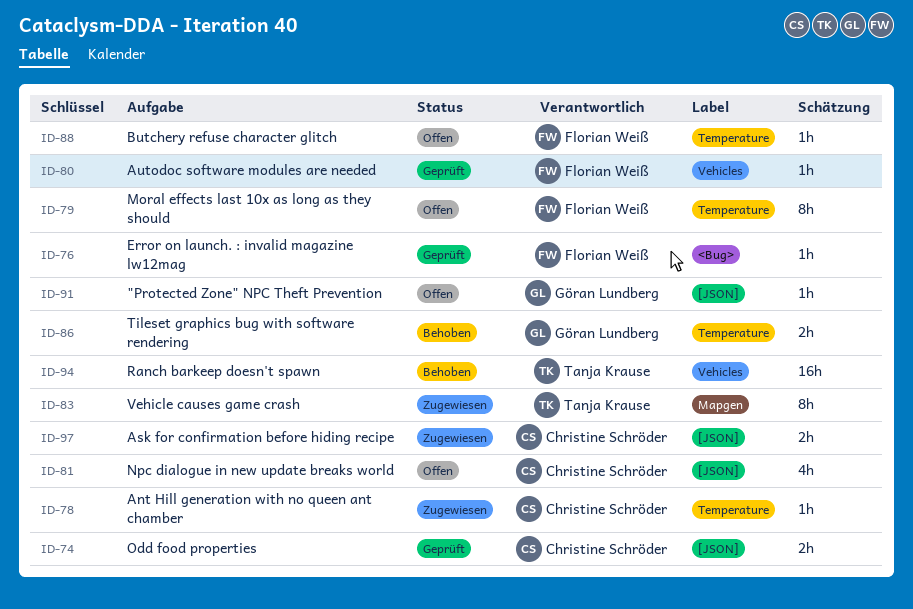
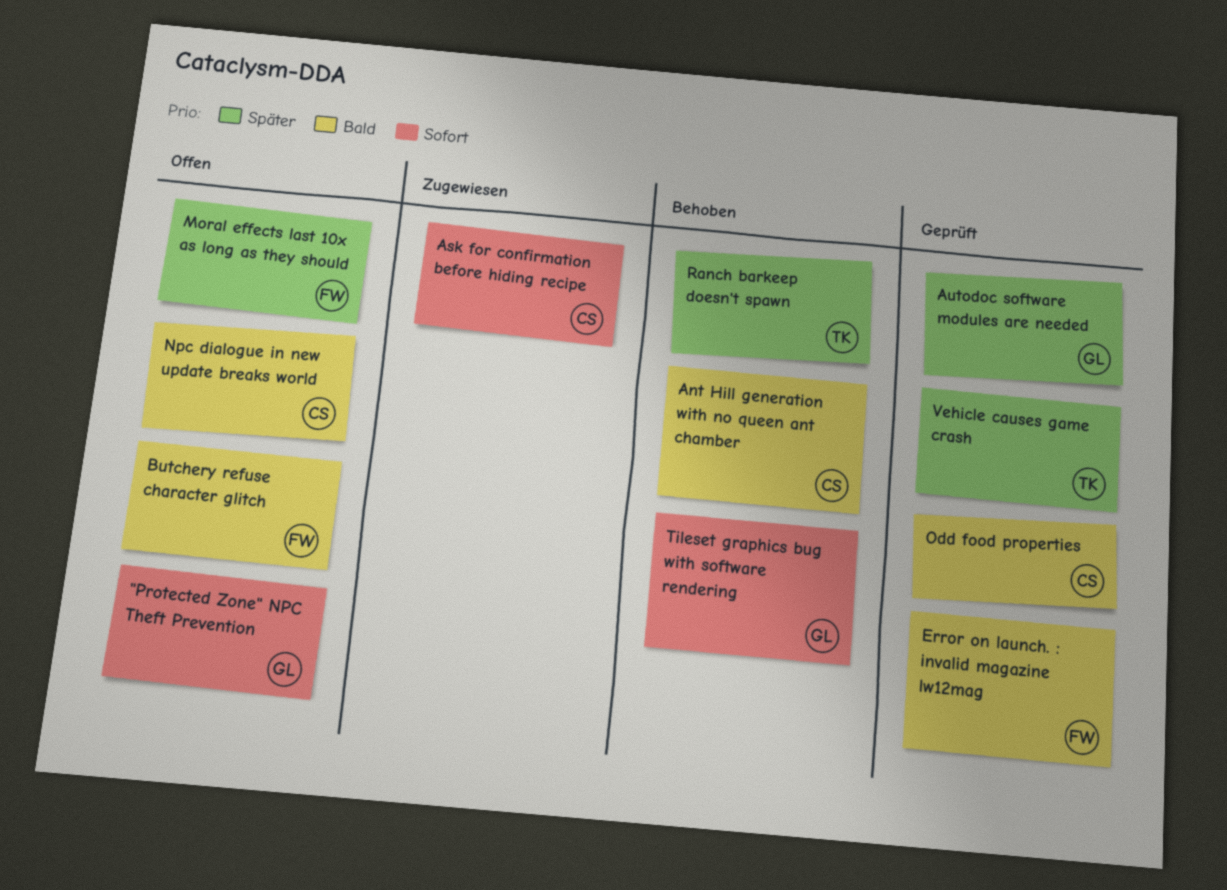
Ant Hill generation with no queen ant chamber, status: Zugewiesen -> Behoben
Autodoc software modules are needed, owner: Florian Weiß -> Göran Lundberg
Vehicle causes game crash, status: Zugewiesen -> Geprüft

